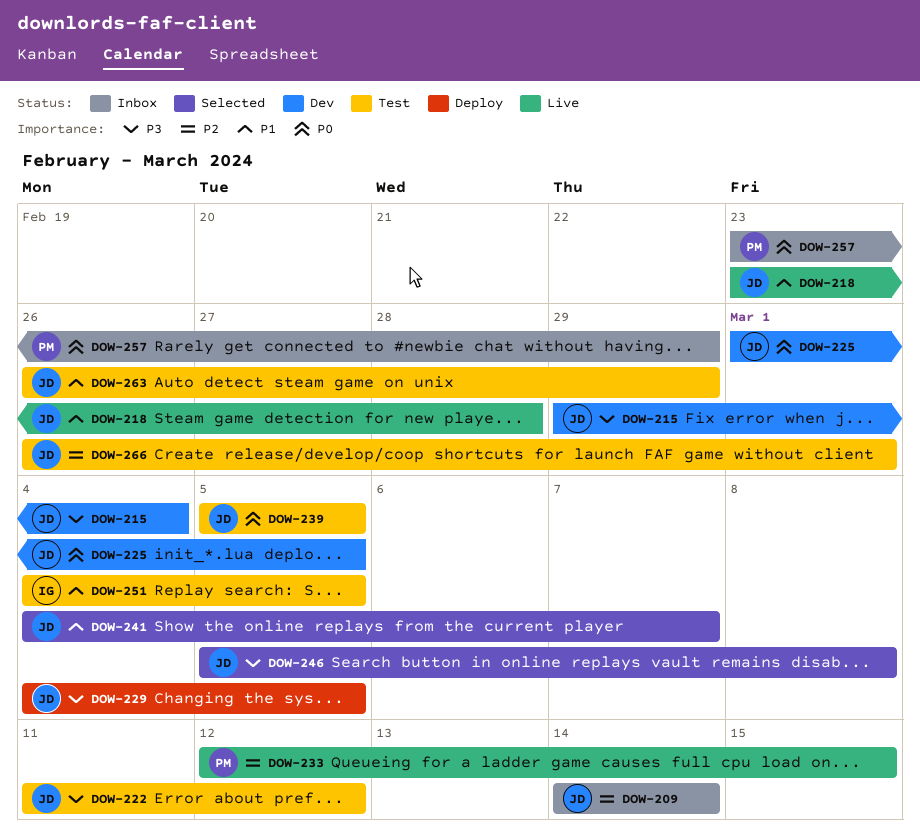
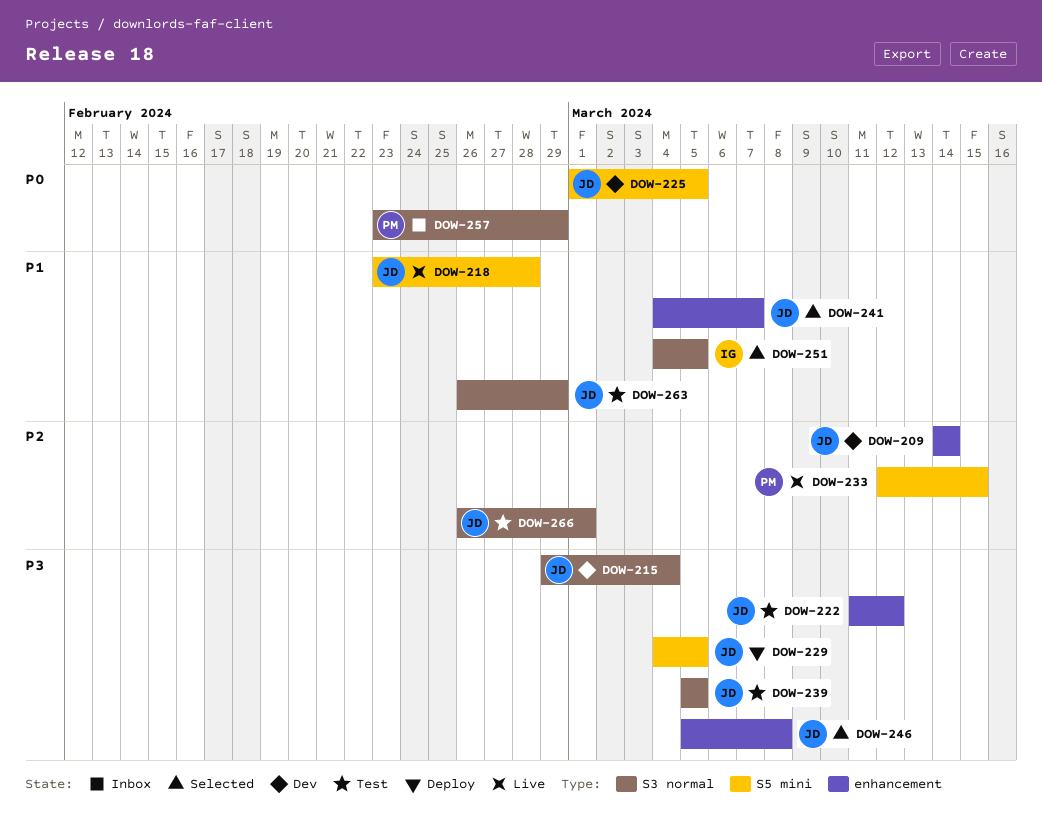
DOW-209, status: Inbox -> Dev
DOW-239, priority: P0 -> P3
DOW-251, status: Test -> Selected

